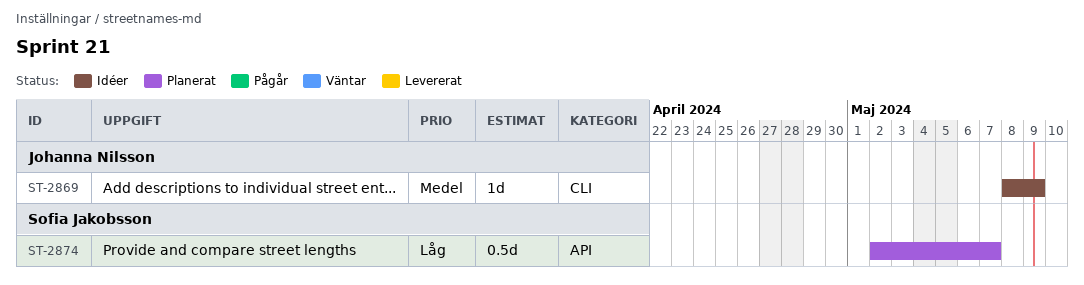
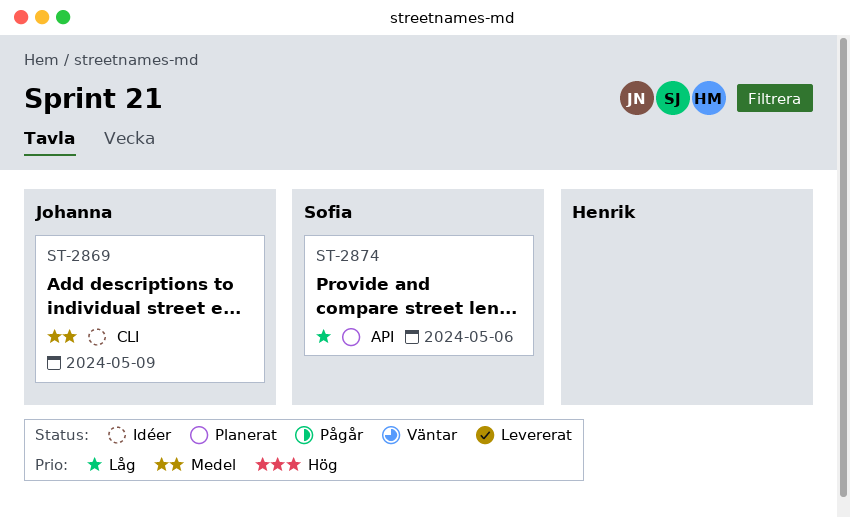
ST-2874, due: May 7 -> May 6

